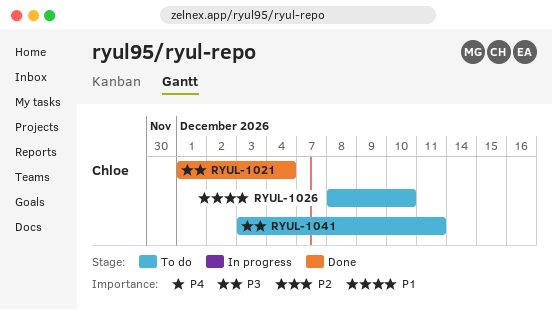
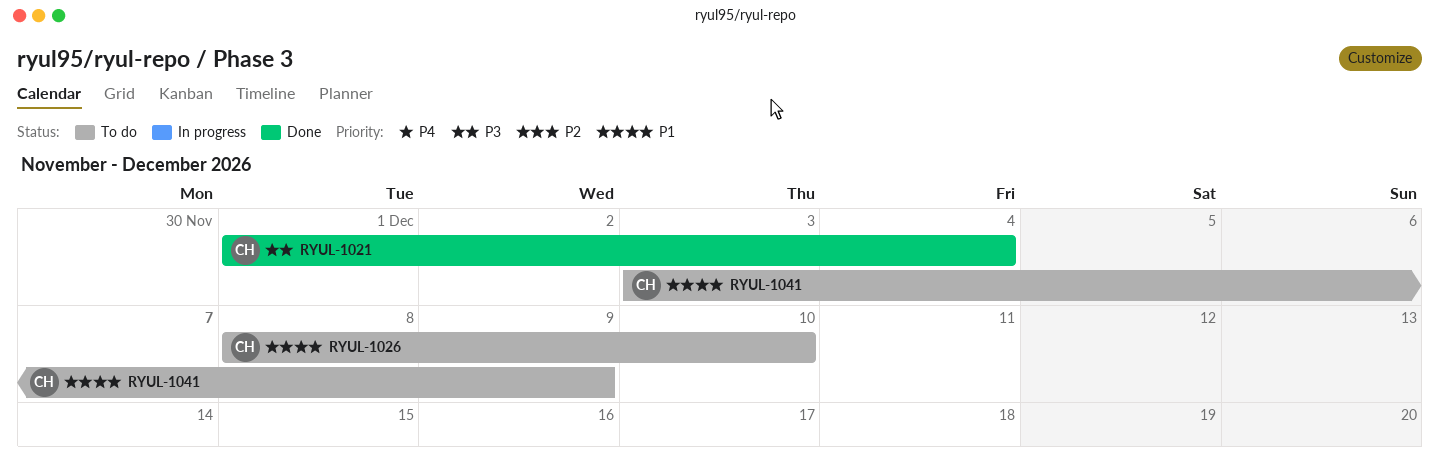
RYUL-1041, priority: P3 -> P1
RYUL-1041, due: Dec 11 -> Dec 9

